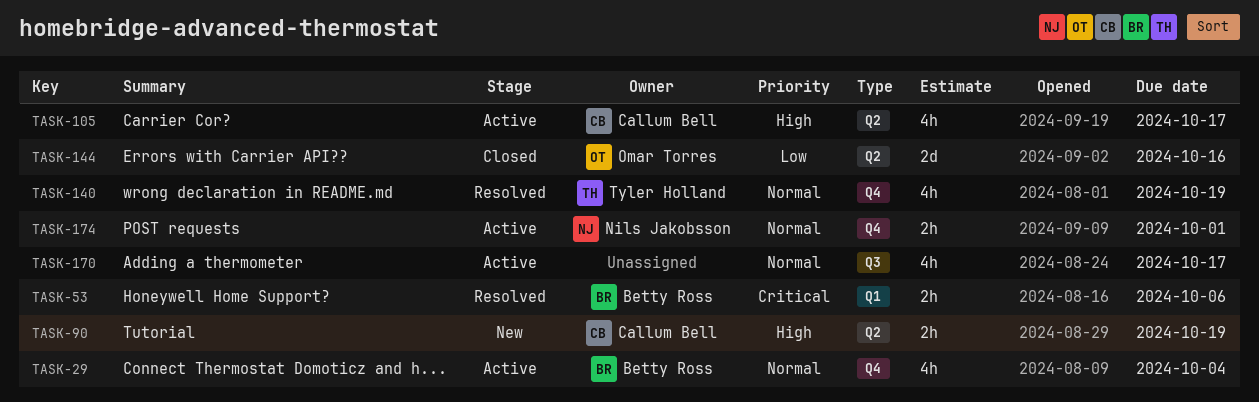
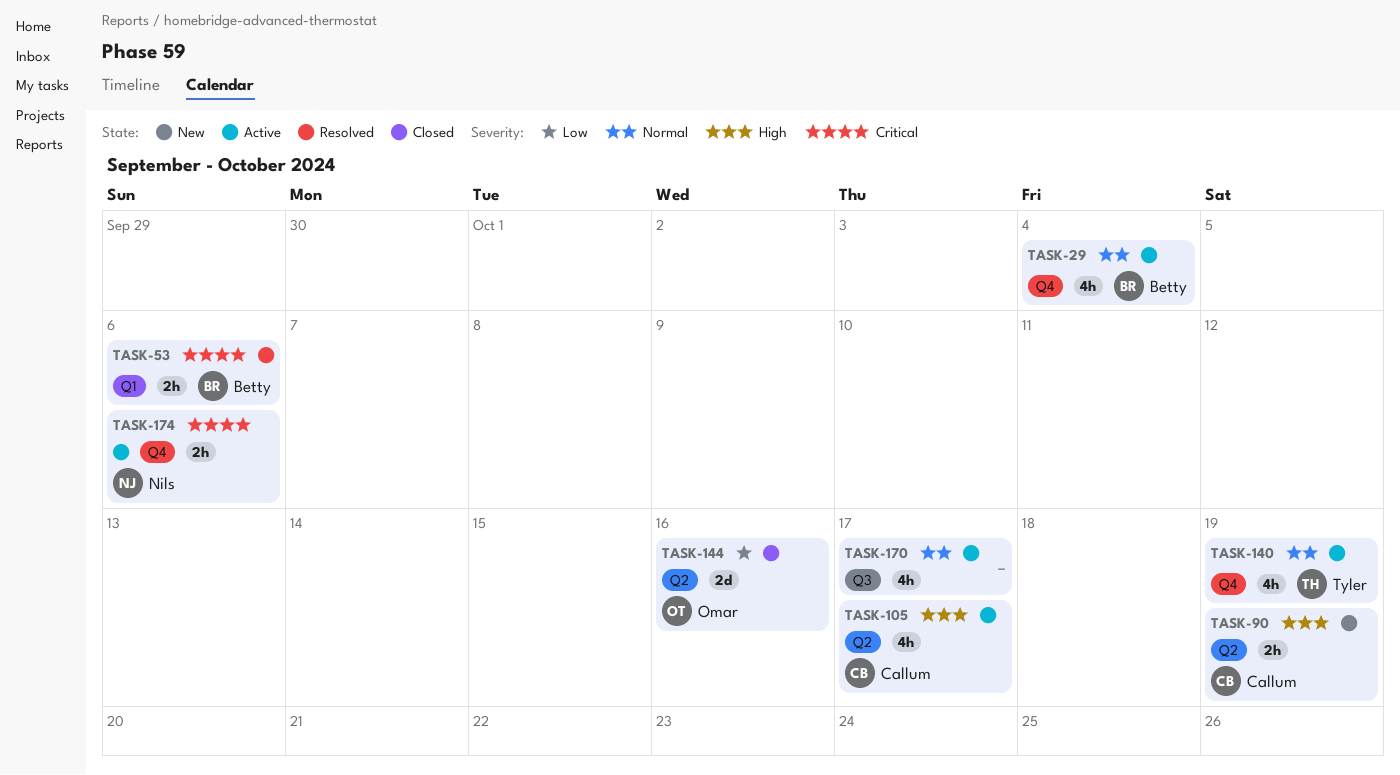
TASK-140, status: Resolved -> Active
TASK-174, priority: Normal -> Critical
TASK-174, due: Oct 1 -> Oct 6

